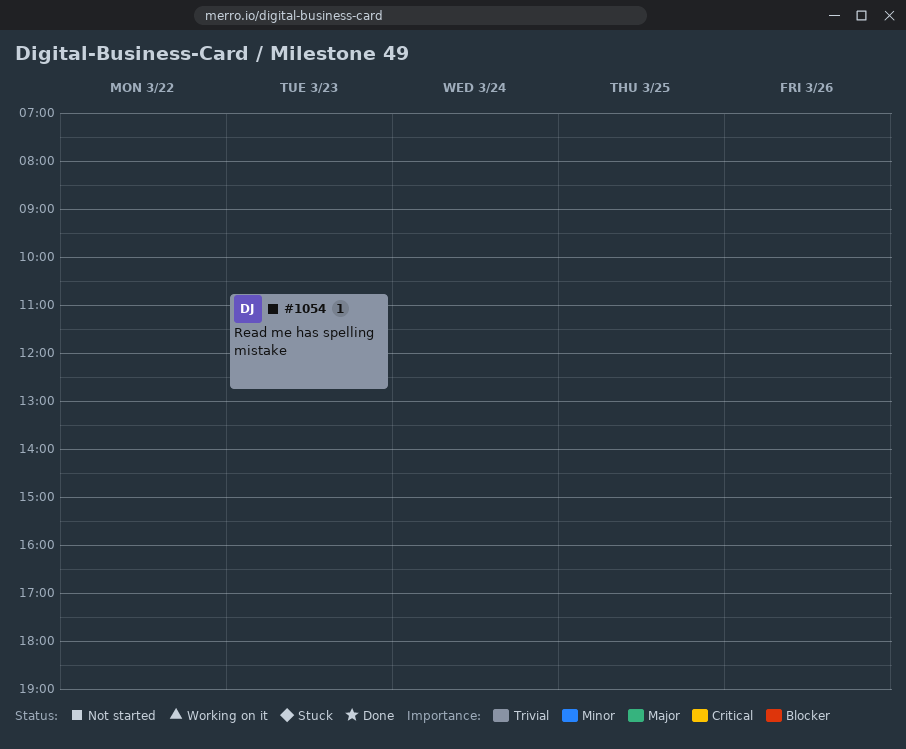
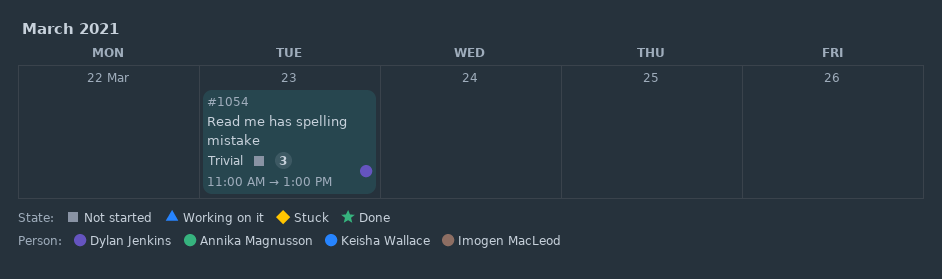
#1054, estimate: 1 -> 3
#1054, begins: 10:45 -> 11:00
#1054, ends: 12:45 -> 13:00

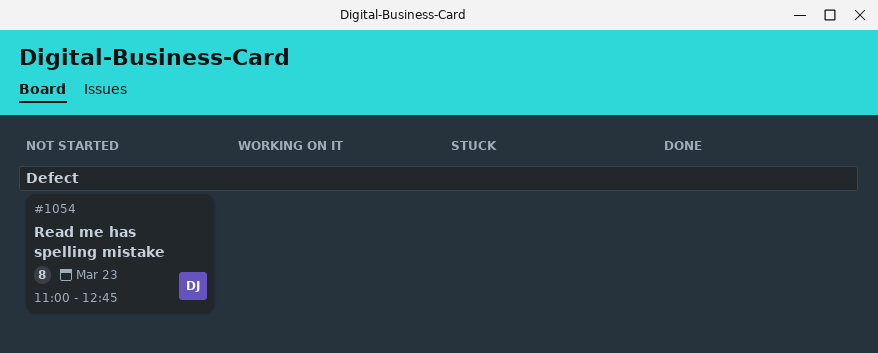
#1054, estimate: 3 -> 8
#1054, ends: 13:00 -> 12:45

